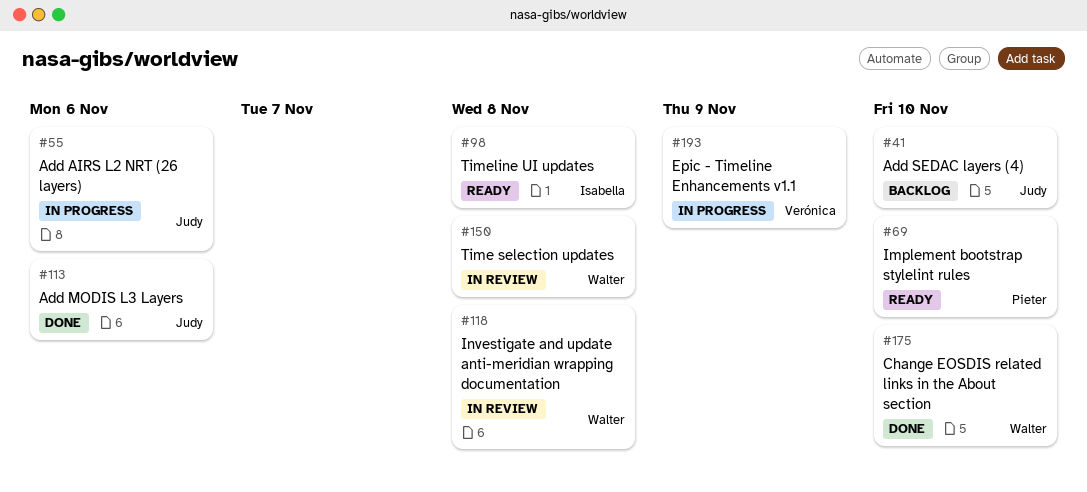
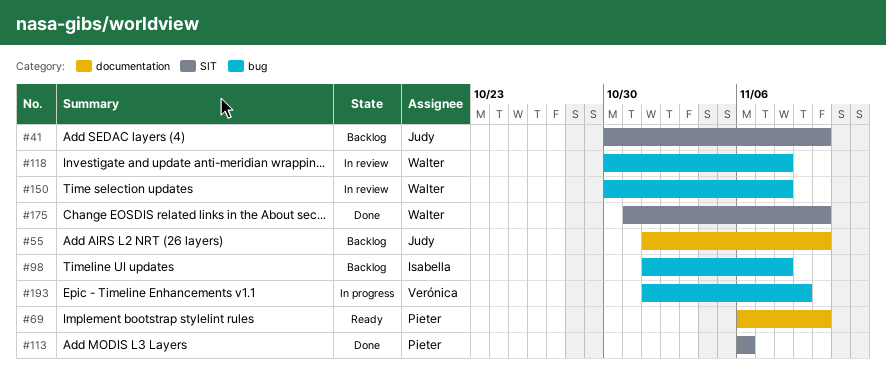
#55, status: In progress -> Backlog
#55, due: Nov 6 -> Nov 10
#98, status: Ready -> Backlog
#113, owner: Judy -> Pieter

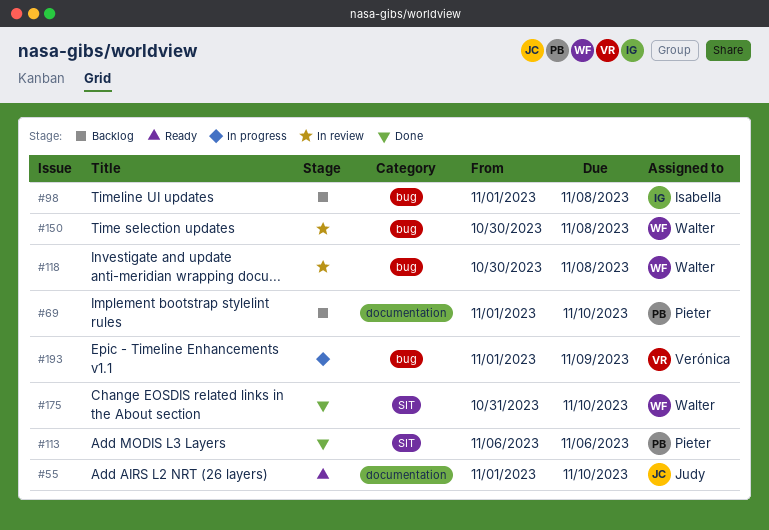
#41: present -> none
#55, status: Backlog -> Ready
#69, status: Ready -> Backlog
#69, start: Nov 6 -> Nov 1

